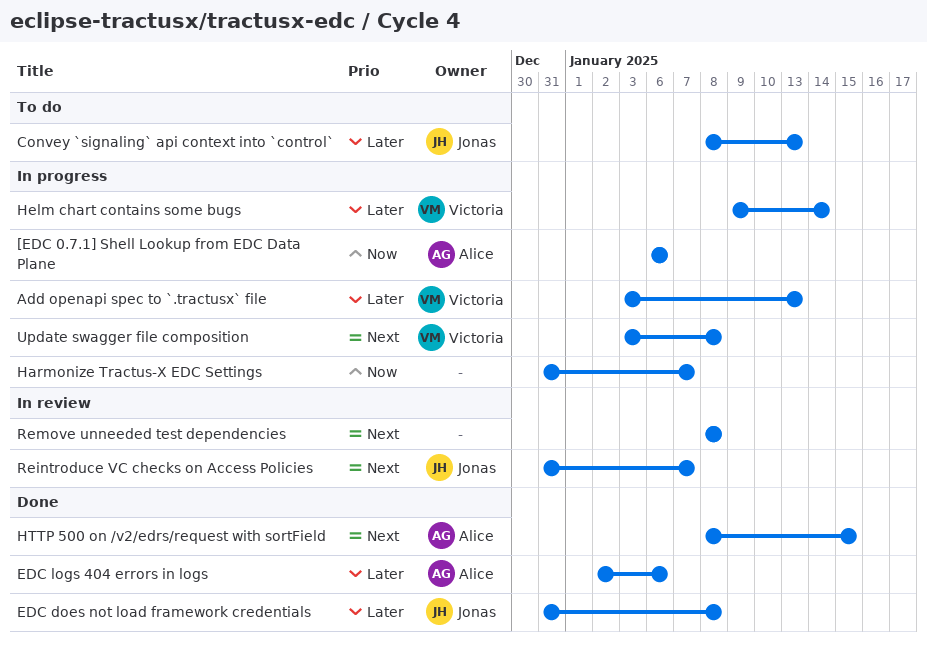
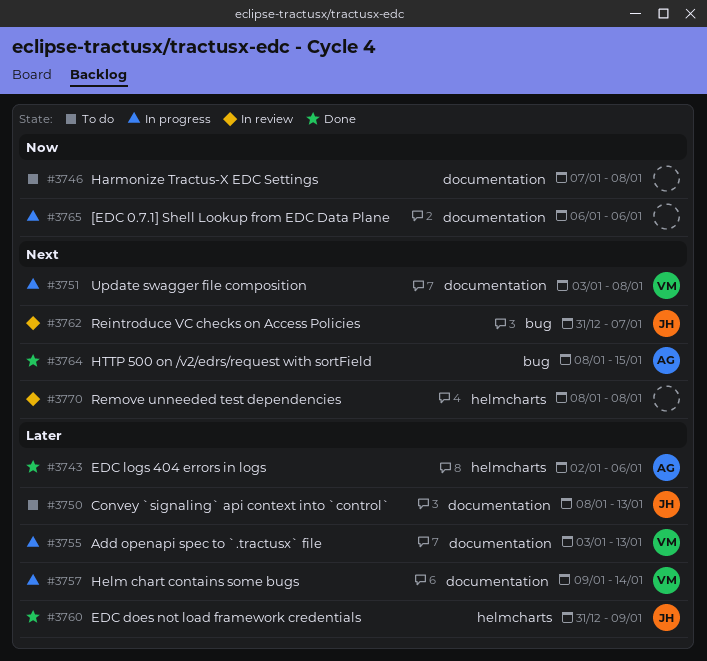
[EDC 0.7.1] Shell Lookup from EDC Data Plane, owner: Alice -> none
EDC does not load framework credentials, due: Jan 8 -> Jan 9
Harmonize Tractus-X EDC Settings, status: In progress -> To do
Harmonize Tractus-X EDC Settings, start: Dec 31 -> Jan 7
Harmonize Tractus-X EDC Settings, due: Jan 7 -> Jan 8

